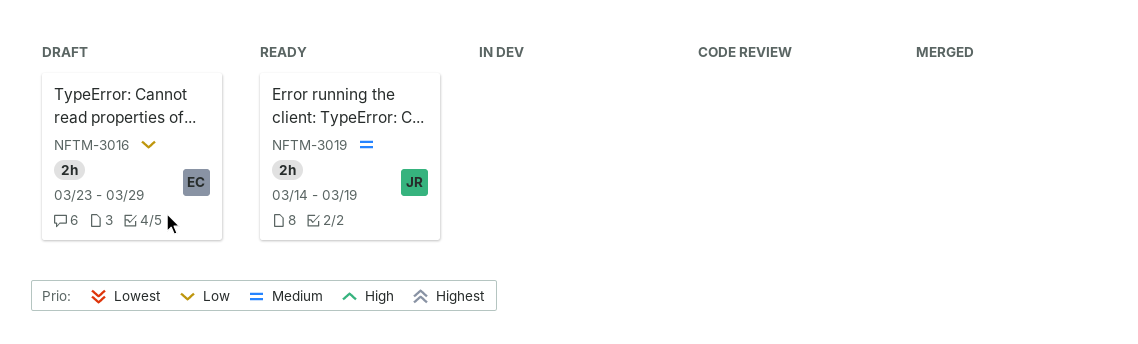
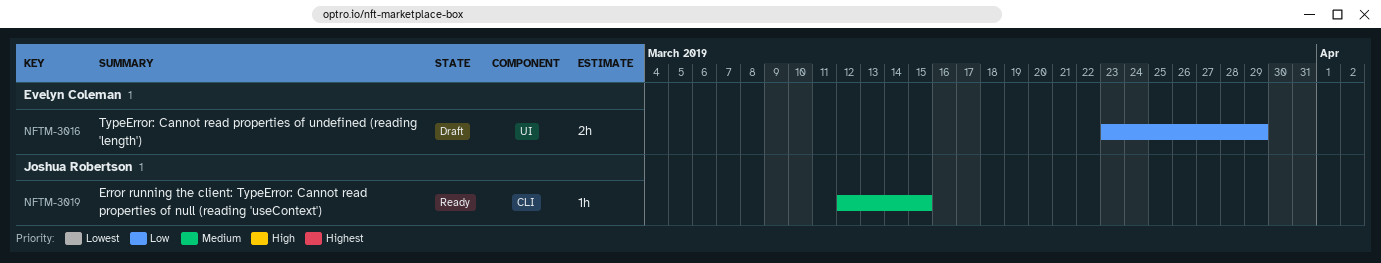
NFTM-3019, estimate: 2h -> 1h
NFTM-3019, start: Mar 14 -> Mar 12
NFTM-3019, due: Mar 19 -> Mar 15

